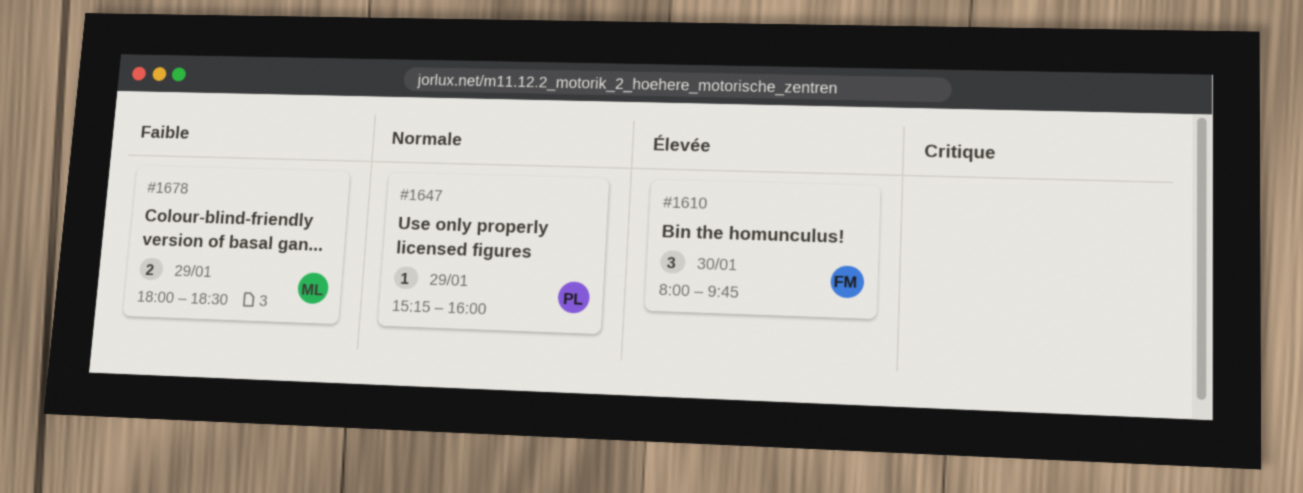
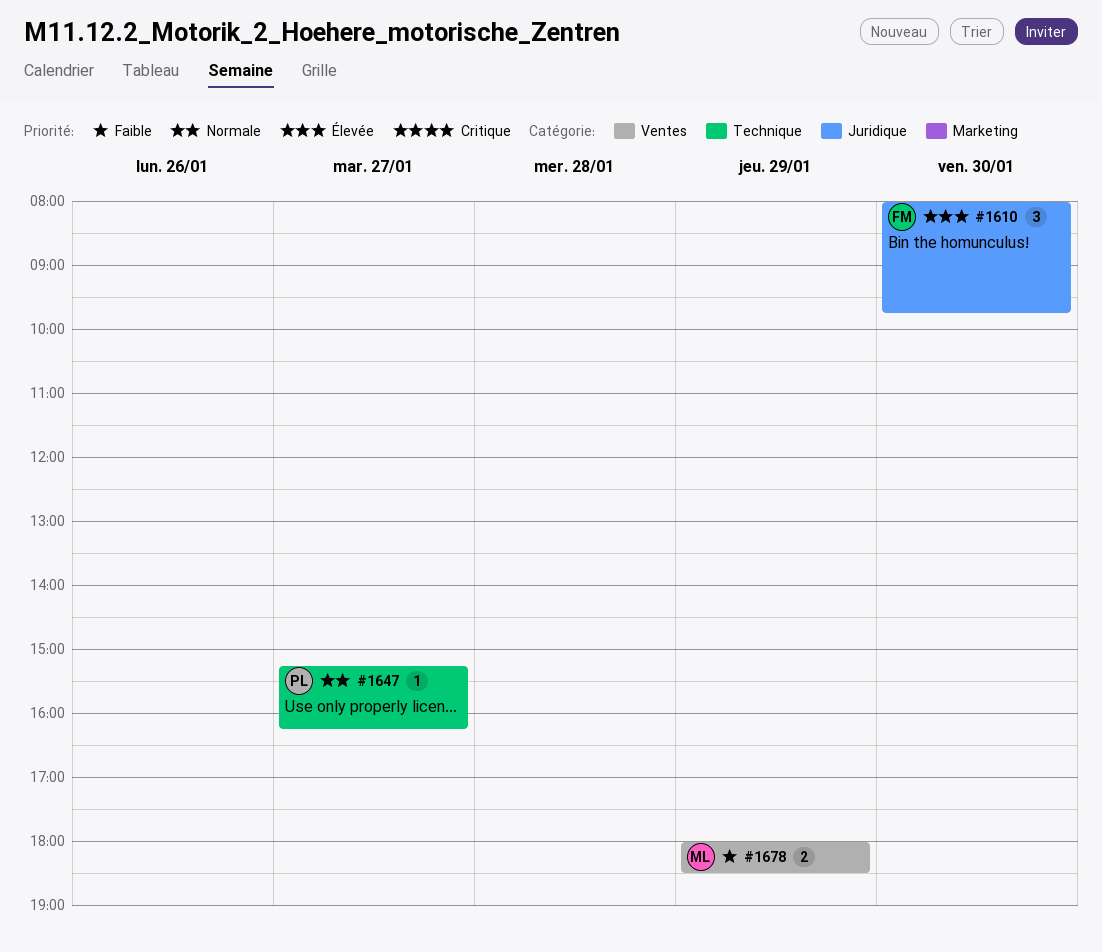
#1647, day: Jan 29 -> Jan 27
#1647, ends: 16:00 -> 16:15

